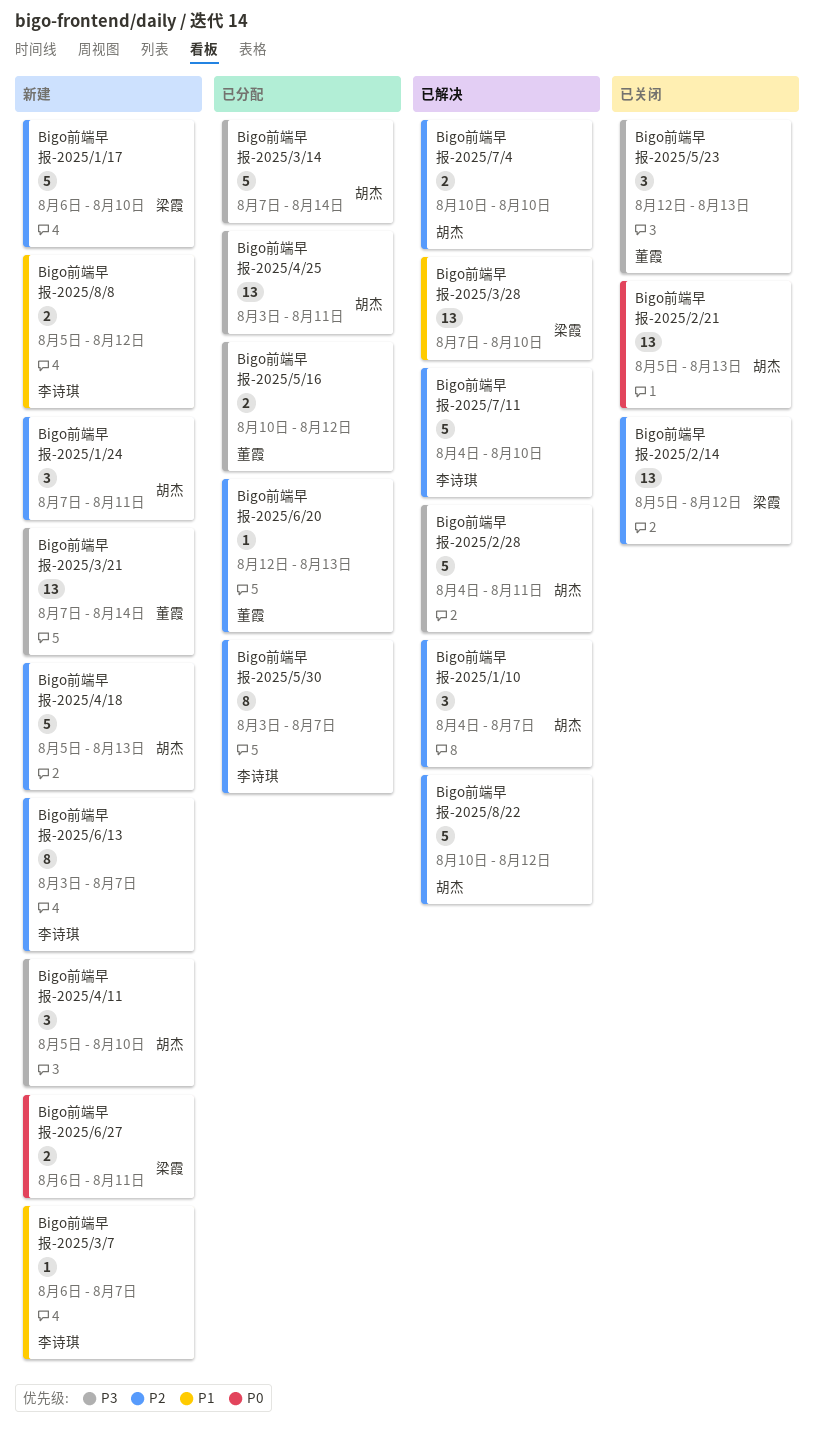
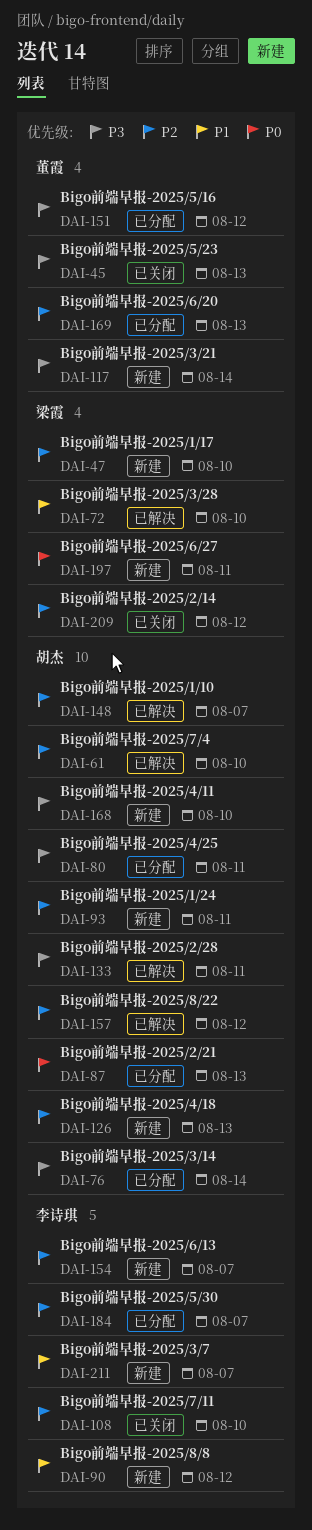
Bigo前端早报-2025/2/21, status: 已关闭 -> 已分配
Bigo前端早报-2025/7/11, status: 已解决 -> 已关闭

